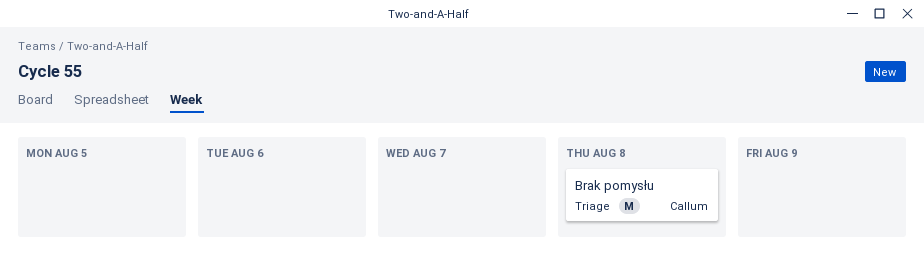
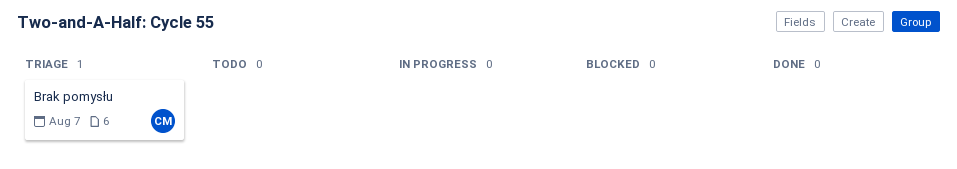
Brak pomysłu, due: Aug 8 -> Aug 7

